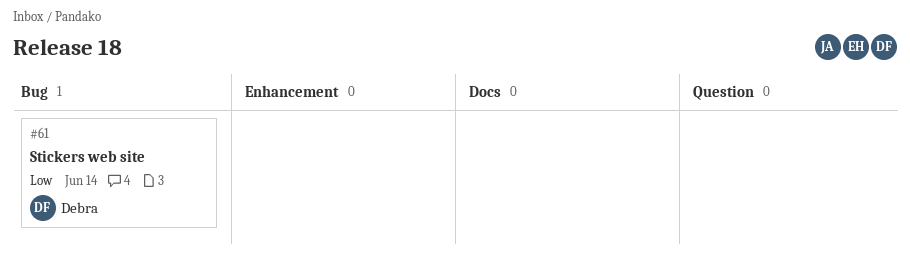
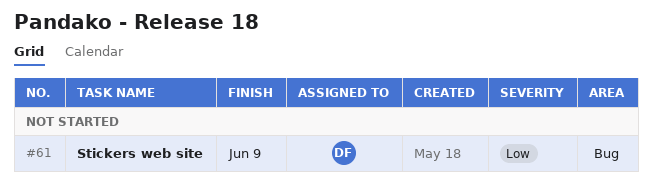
#61, due: Jun 14 -> Jun 9

